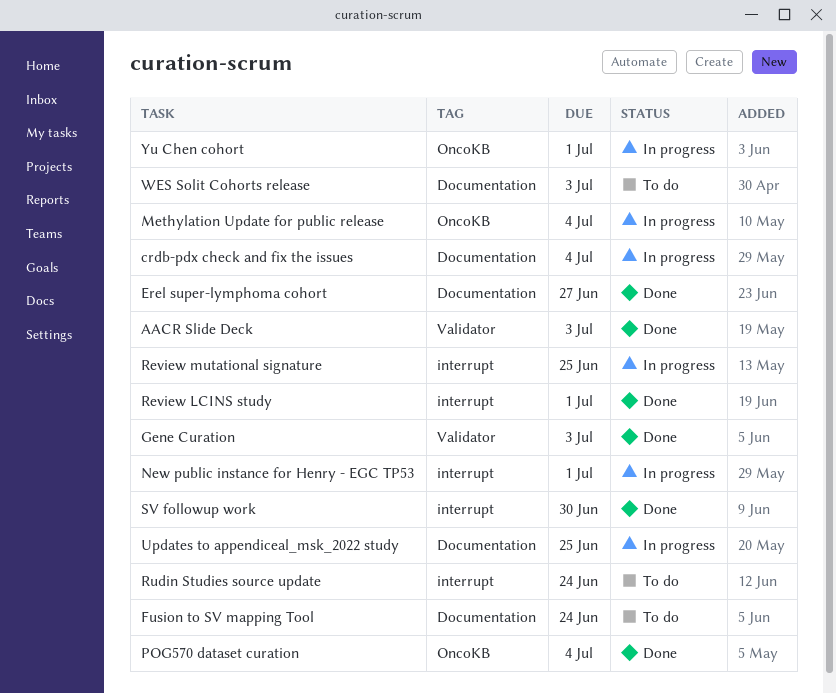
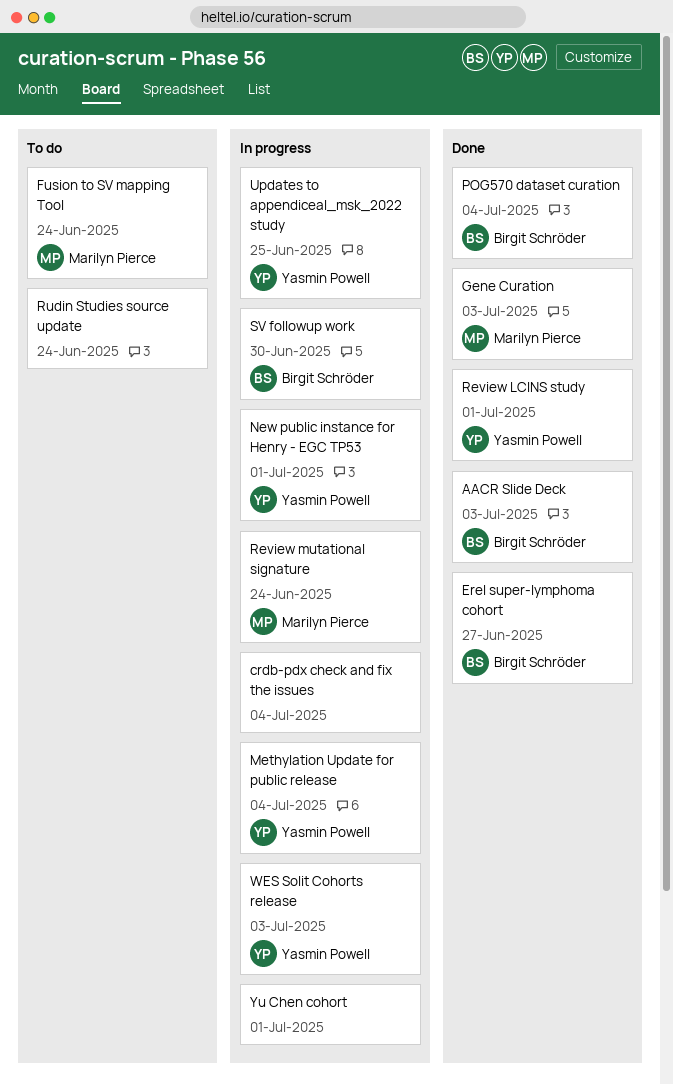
Review mutational signature, due: Jun 25 -> Jun 24
SV followup work, status: Done -> In progress
WES Solit Cohorts release, status: To do -> In progress

